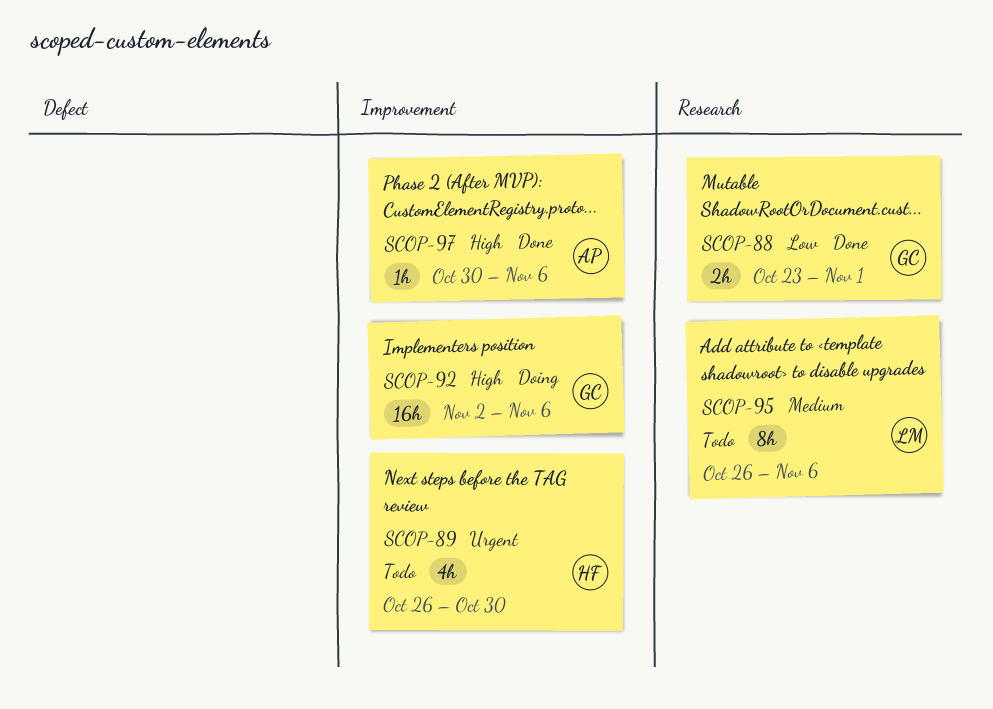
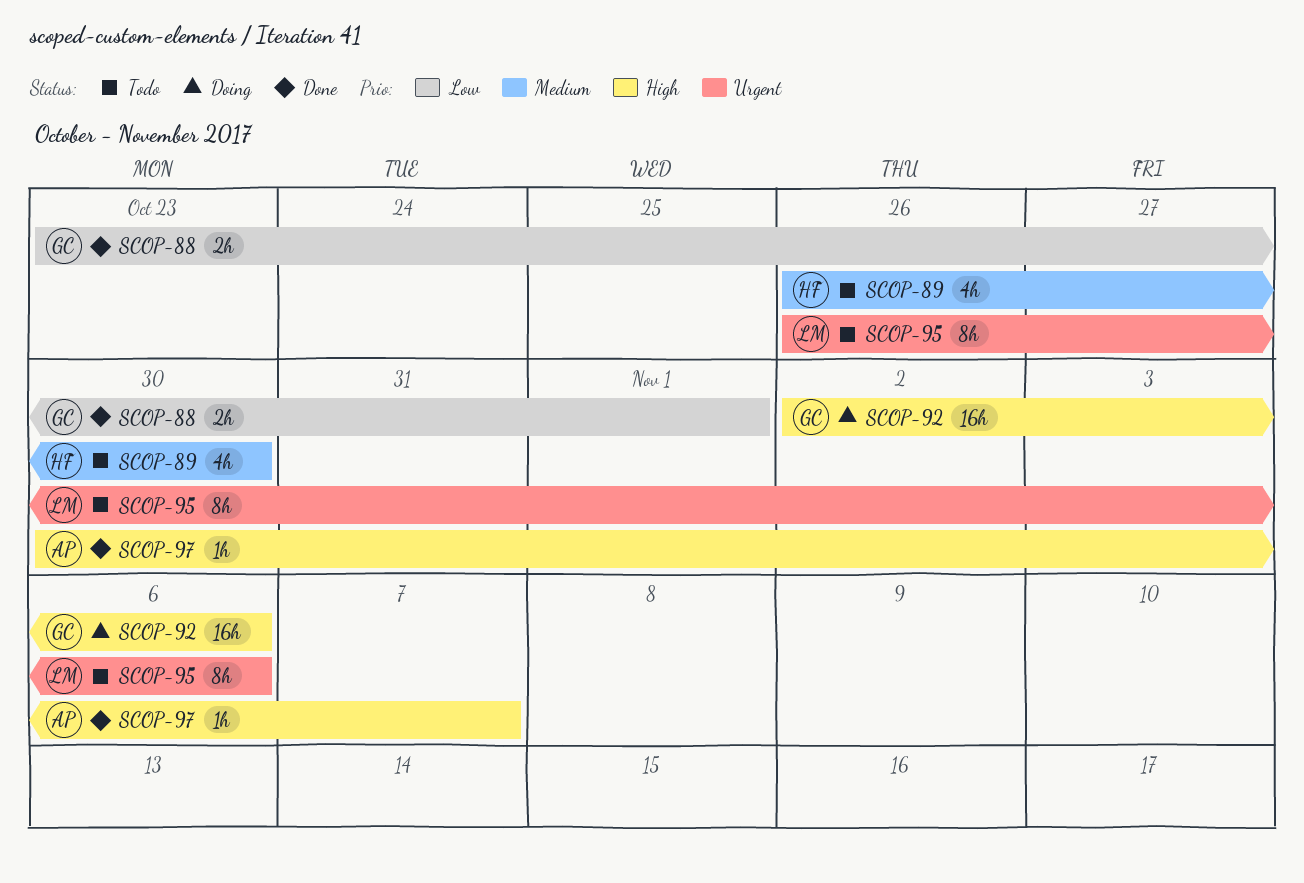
SCOP-89, priority: Urgent -> Medium
SCOP-95, priority: Medium -> Urgent
SCOP-97, due: Nov 6 -> Nov 7

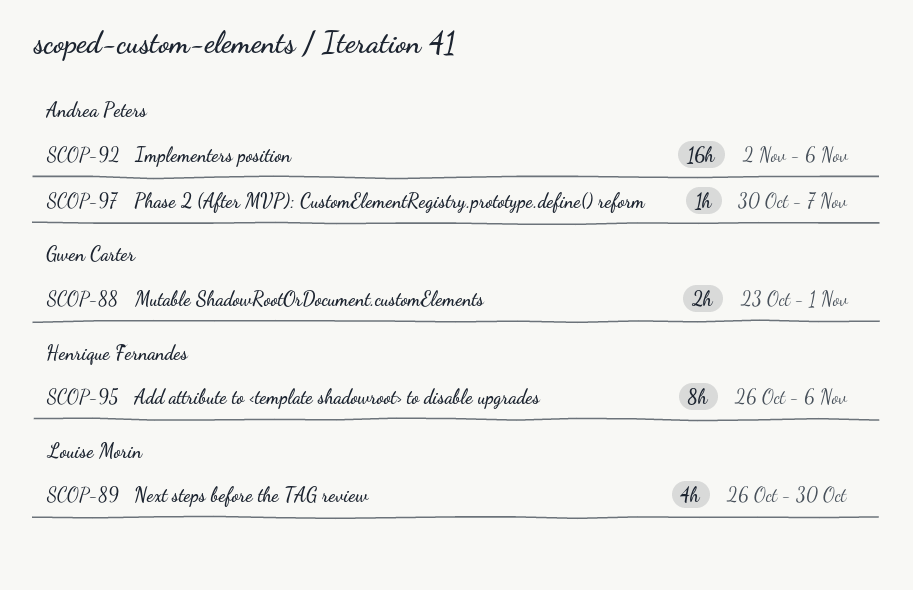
SCOP-89, owner: Henrique Fernandes -> Louise Morin
SCOP-92, owner: Gwen Carter -> Andrea Peters
SCOP-95, owner: Louise Morin -> Henrique Fernandes

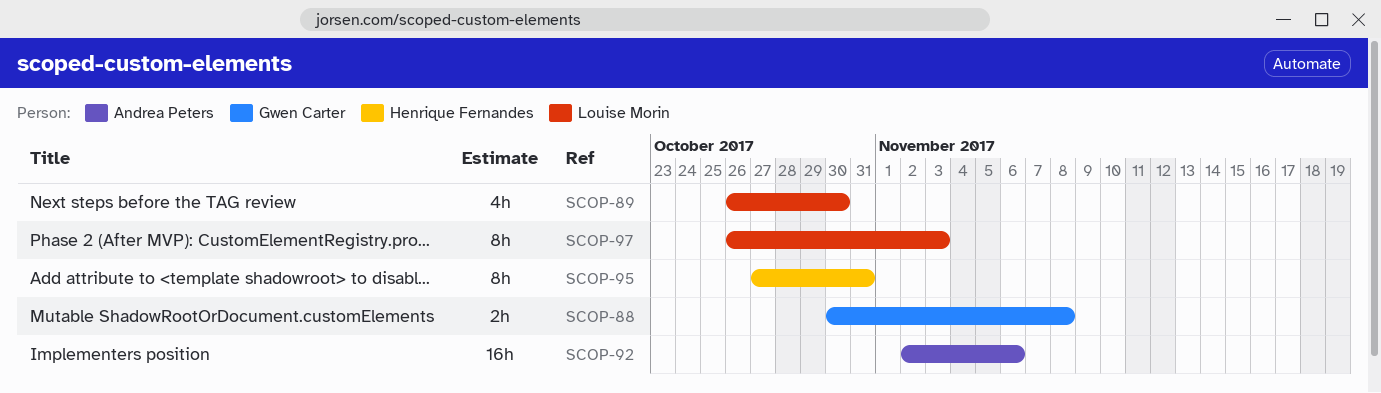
SCOP-88, start: Oct 23 -> Oct 30
SCOP-88, due: Nov 1 -> Nov 8
SCOP-95, start: Oct 26 -> Oct 27
SCOP-95, due: Nov 6 -> Oct 31
SCOP-97, owner: Andrea Peters -> Louise Morin
SCOP-97, estimate: 1h -> 8h
SCOP-97, start: Oct 30 -> Oct 26
SCOP-97, due: Nov 7 -> Nov 3

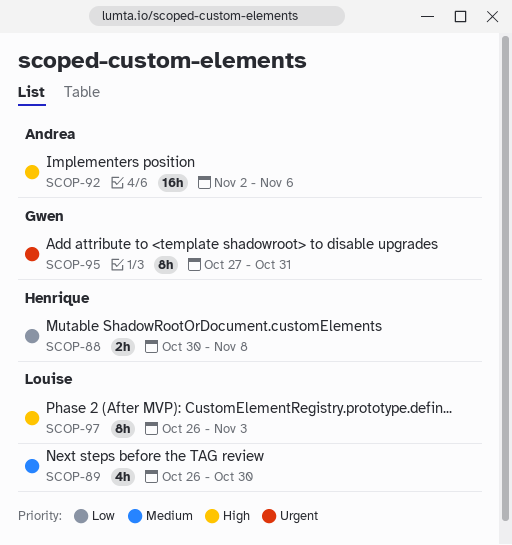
SCOP-88, owner: Gwen Carter -> Henrique Fernandes
SCOP-95, owner: Henrique Fernandes -> Gwen Carter

